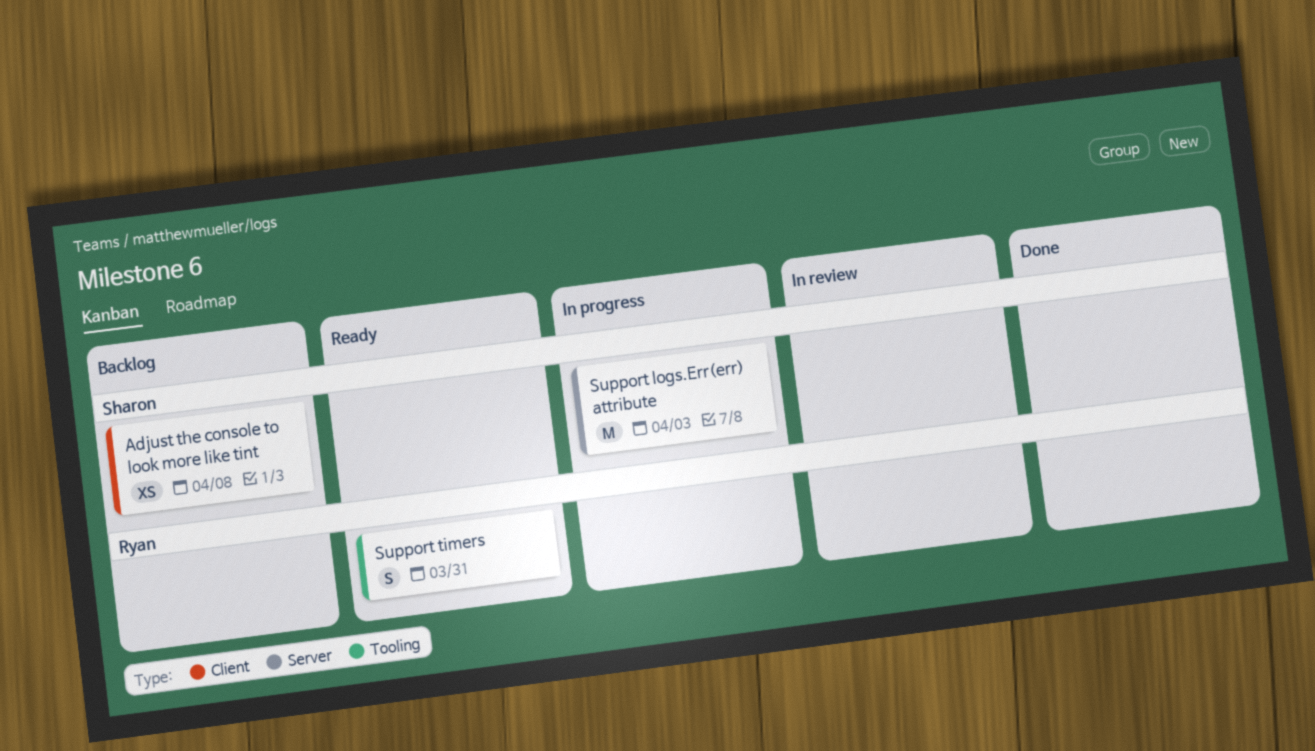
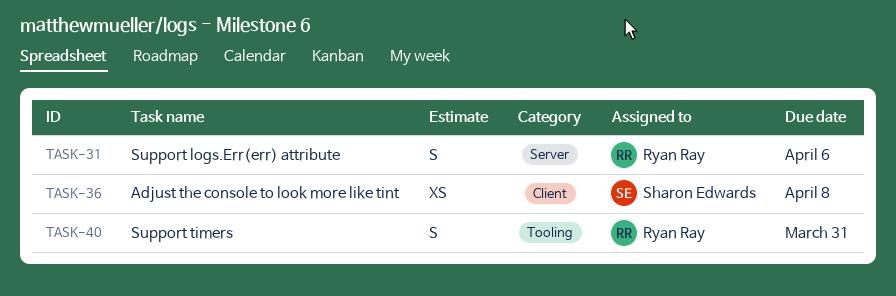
Support logs.Err(err) attribute, owner: Sharon Edwards -> Ryan Ray
Support logs.Err(err) attribute, estimate: M -> S
Support logs.Err(err) attribute, due: Apr 3 -> Apr 6

